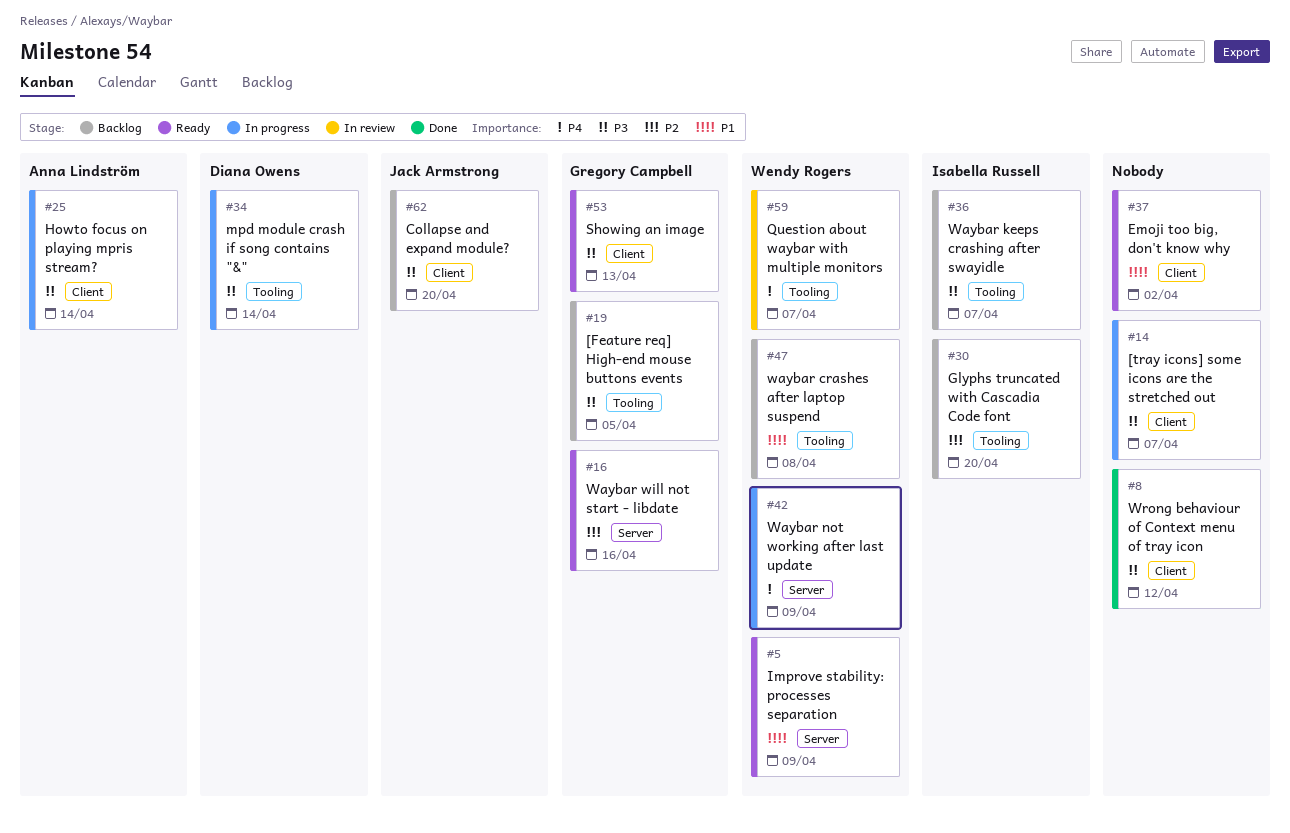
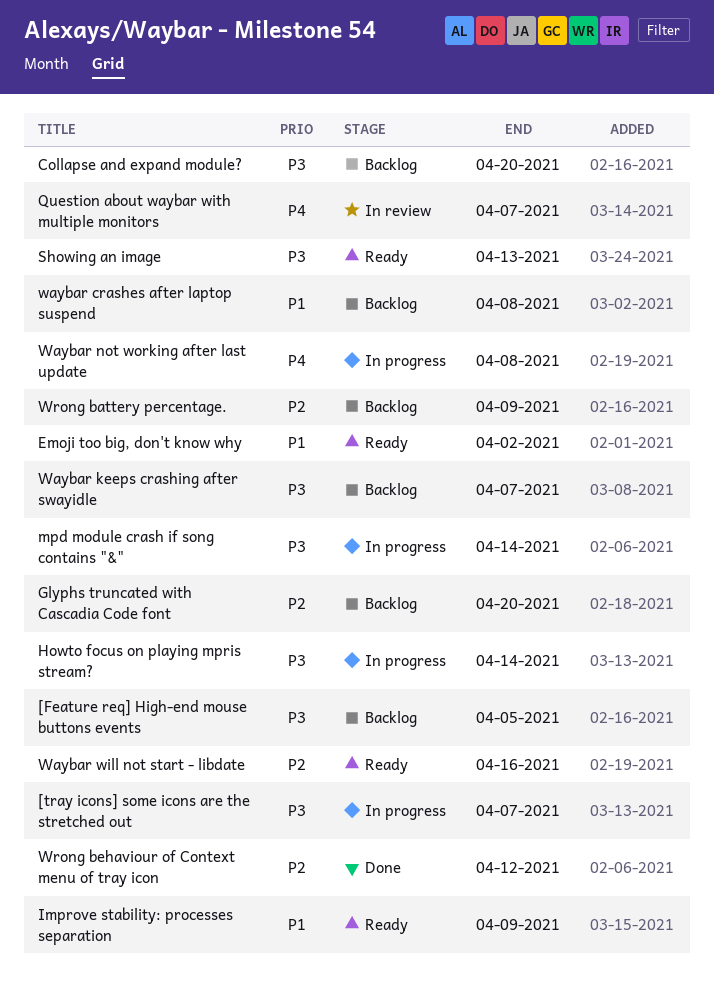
Waybar not working after last update, due: Apr 9 -> Apr 8
Wrong battery percentage.: none -> present
Wrong behaviour of Context menu of tray icon, priority: P3 -> P2

